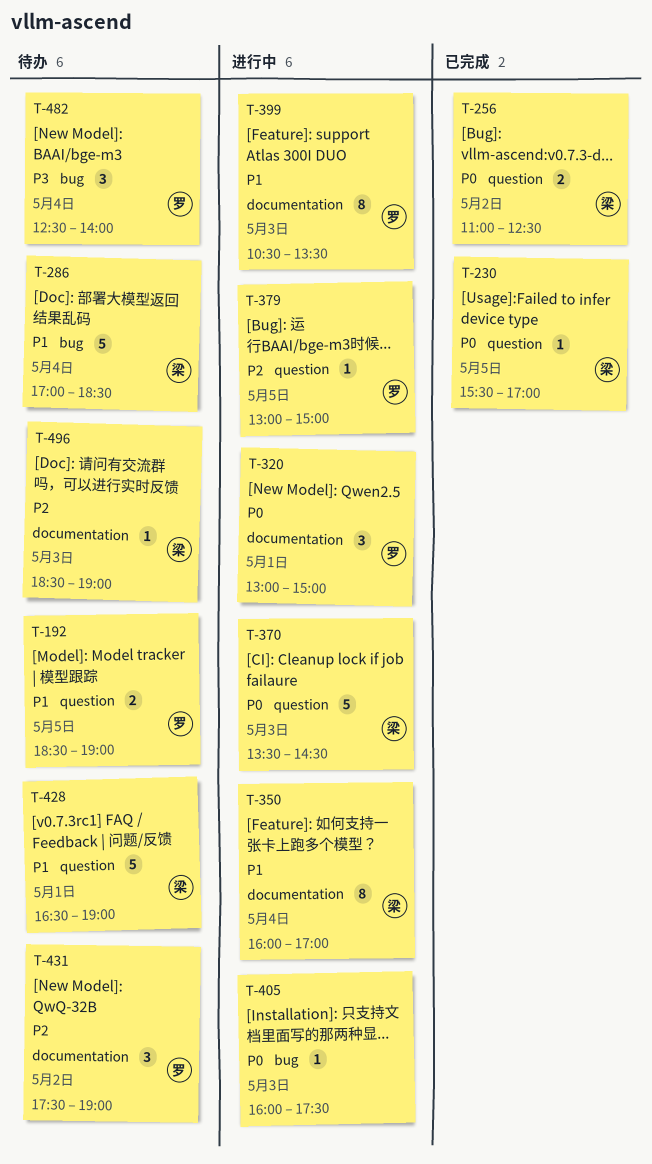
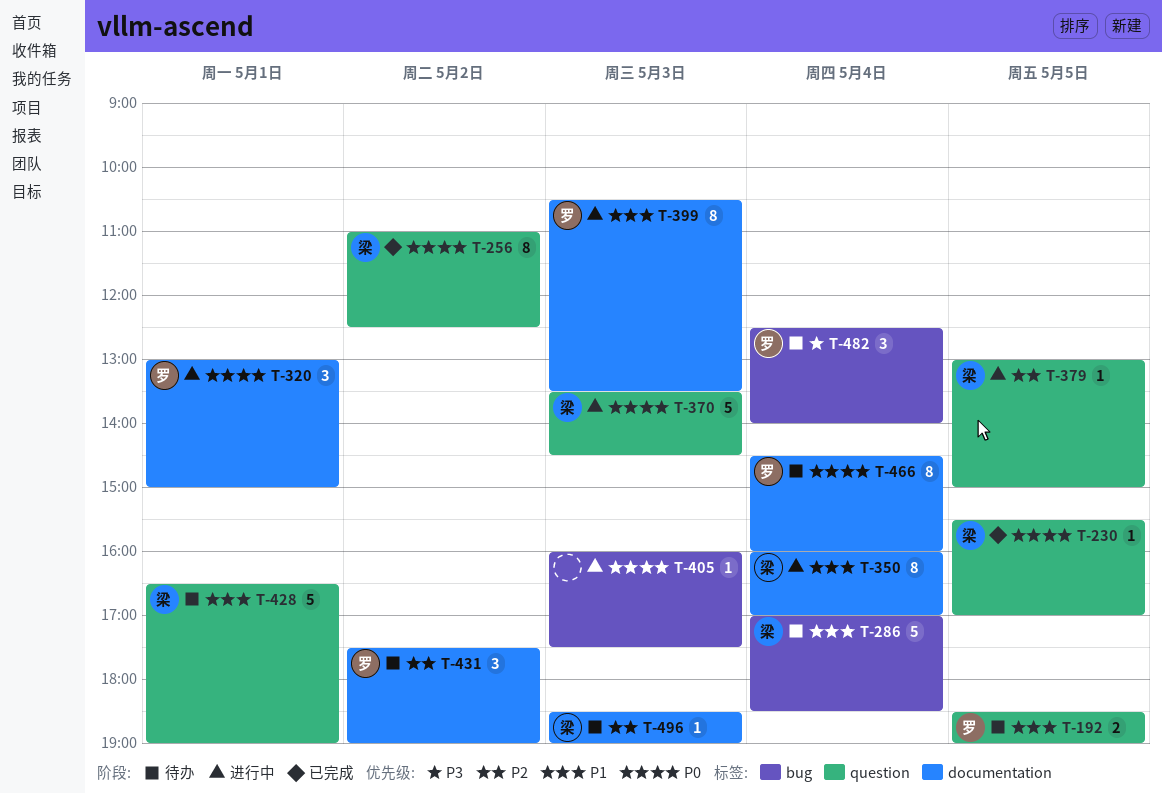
T-256, estimate: 2 -> 8
T-379, owner: 罗 -> 梁
T-466: none -> present

